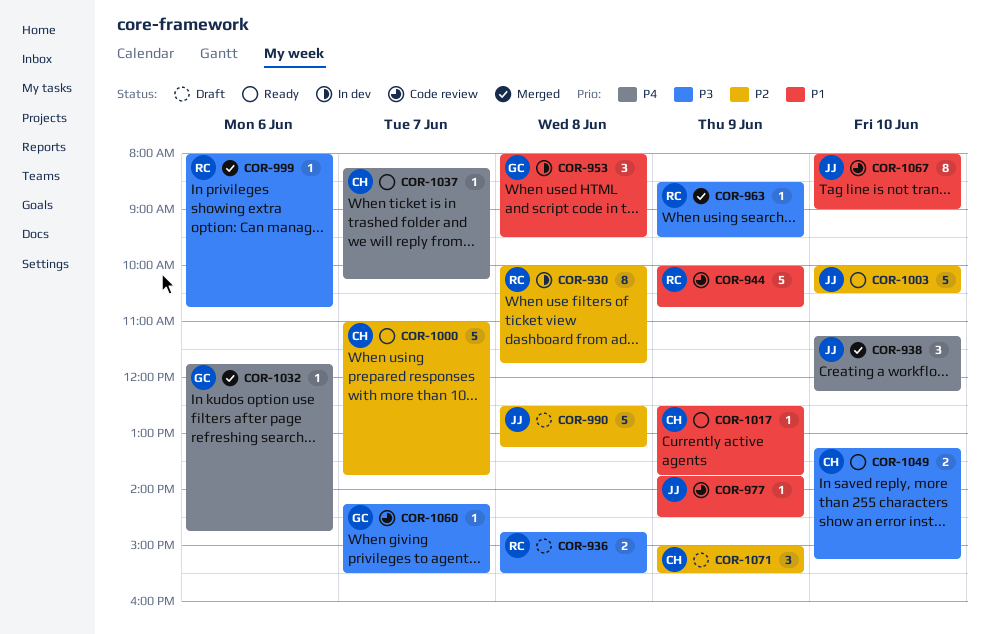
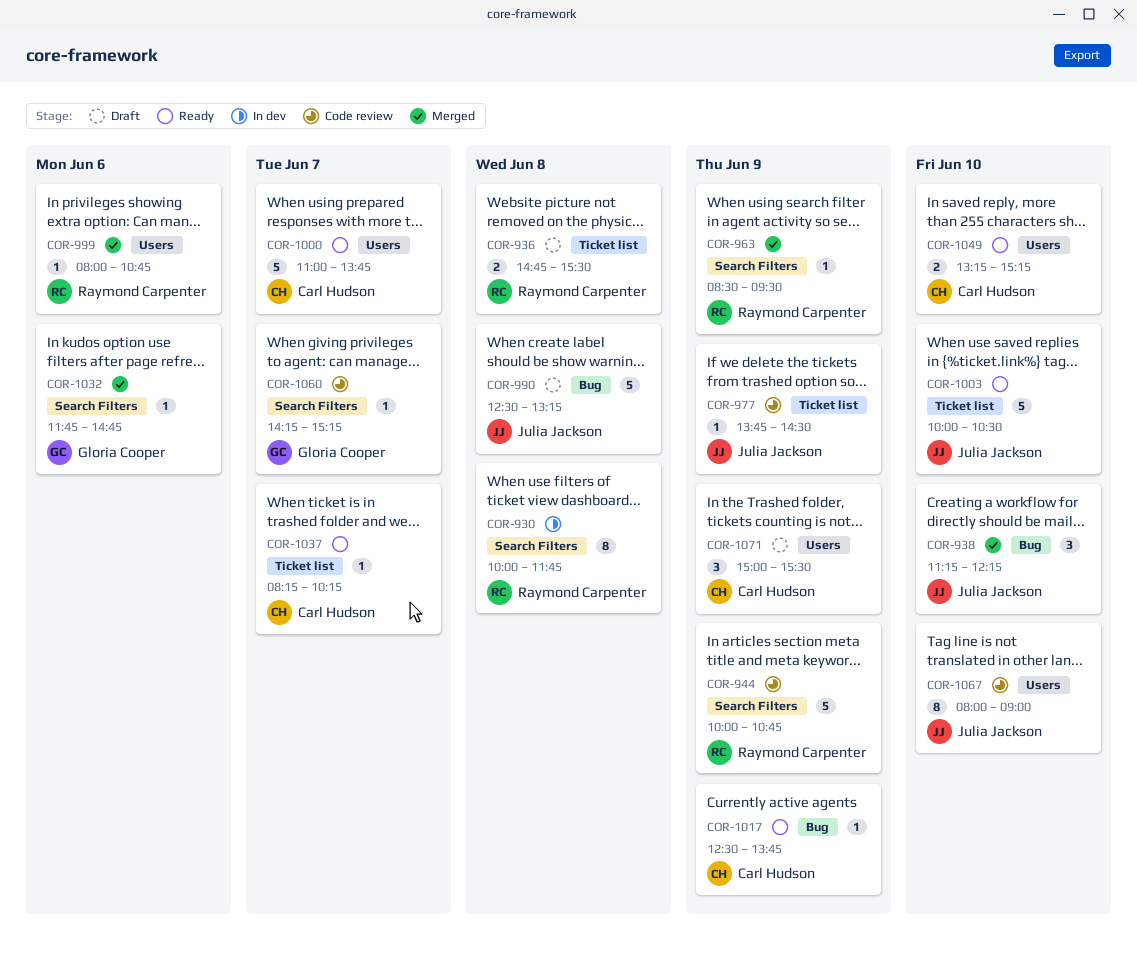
COR-953: present -> none
COR-1060, ends: 15:30 -> 15:15

